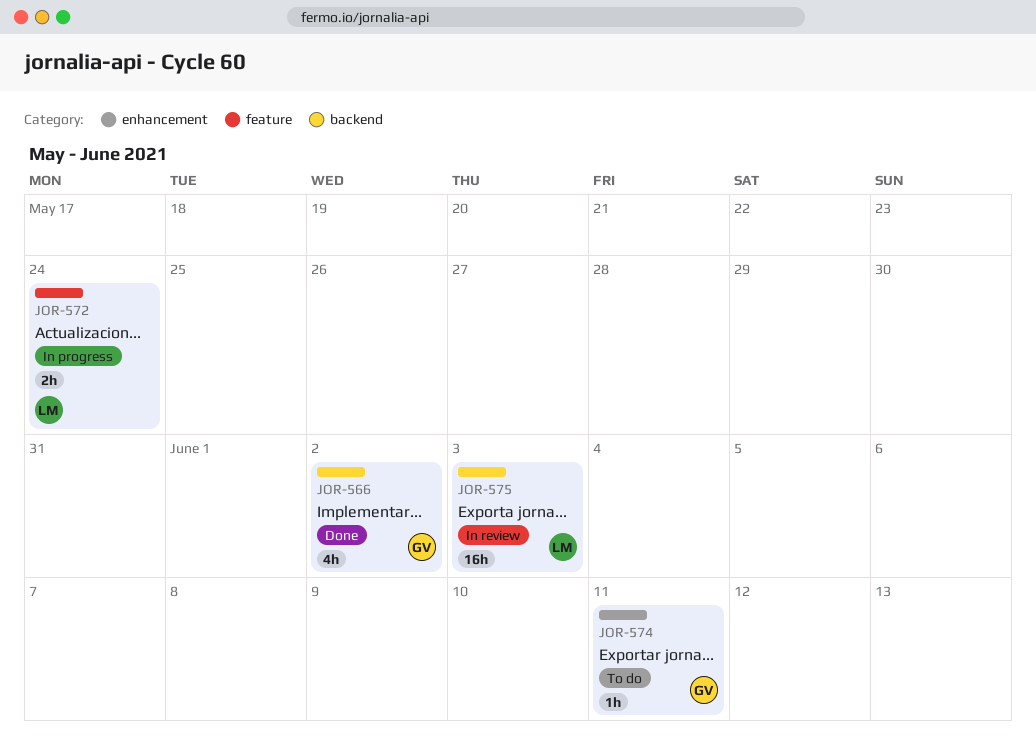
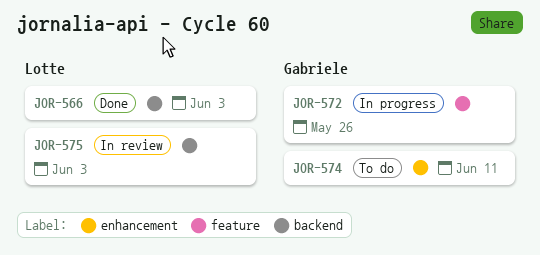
JOR-566, owner: Gabriele -> Lotte
JOR-566, due: Jun 2 -> Jun 3
JOR-572, owner: Lotte -> Gabriele
JOR-572, due: May 24 -> May 26

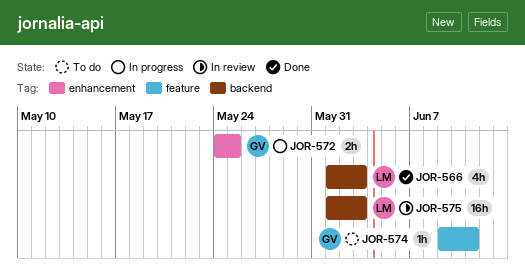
JOR-572, label: feature -> enhancement
JOR-572, due: May 26 -> May 25
JOR-574, label: enhancement -> feature

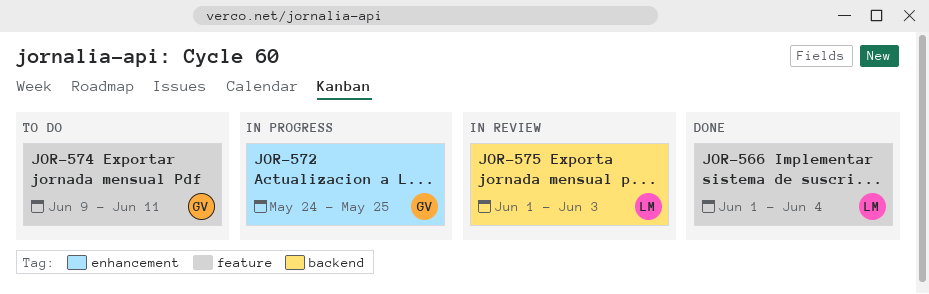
JOR-566, label: backend -> feature
JOR-566, due: Jun 3 -> Jun 4

